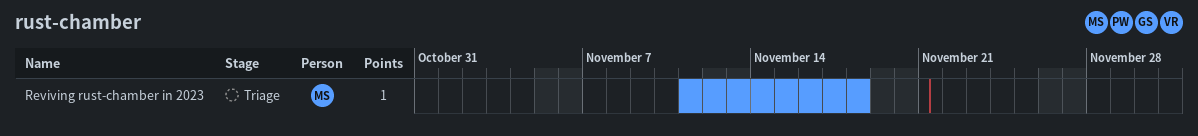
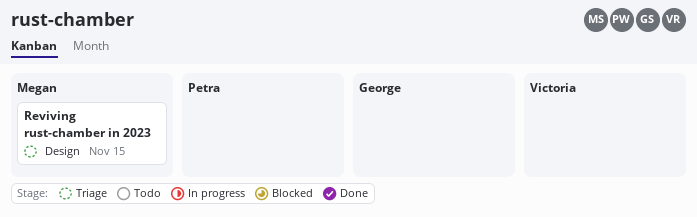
Reviving rust-chamber in 2023, due: Nov 18 -> Nov 15

